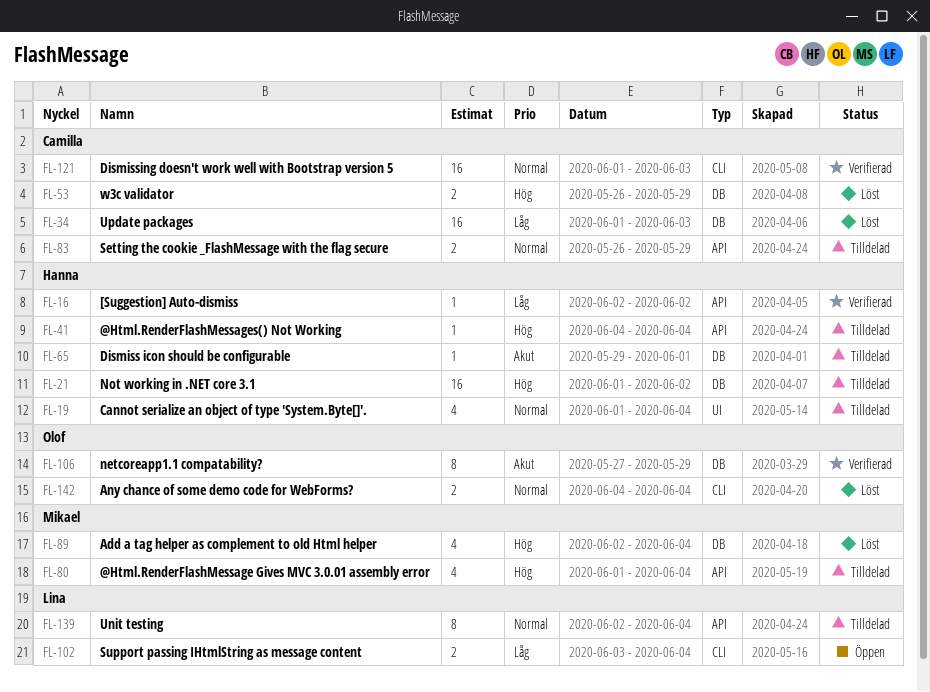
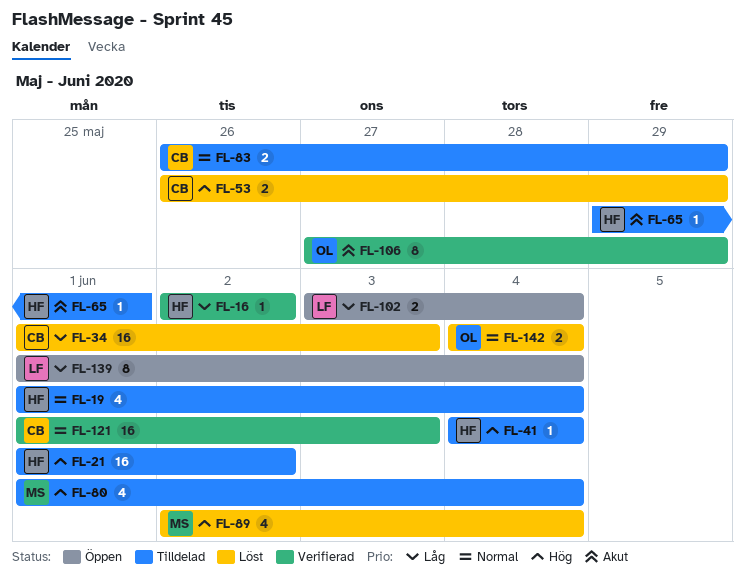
FL-139, status: Tilldelad -> Öppen
FL-139, priority: Normal -> Låg
FL-139, start: Jun 2 -> Jun 1

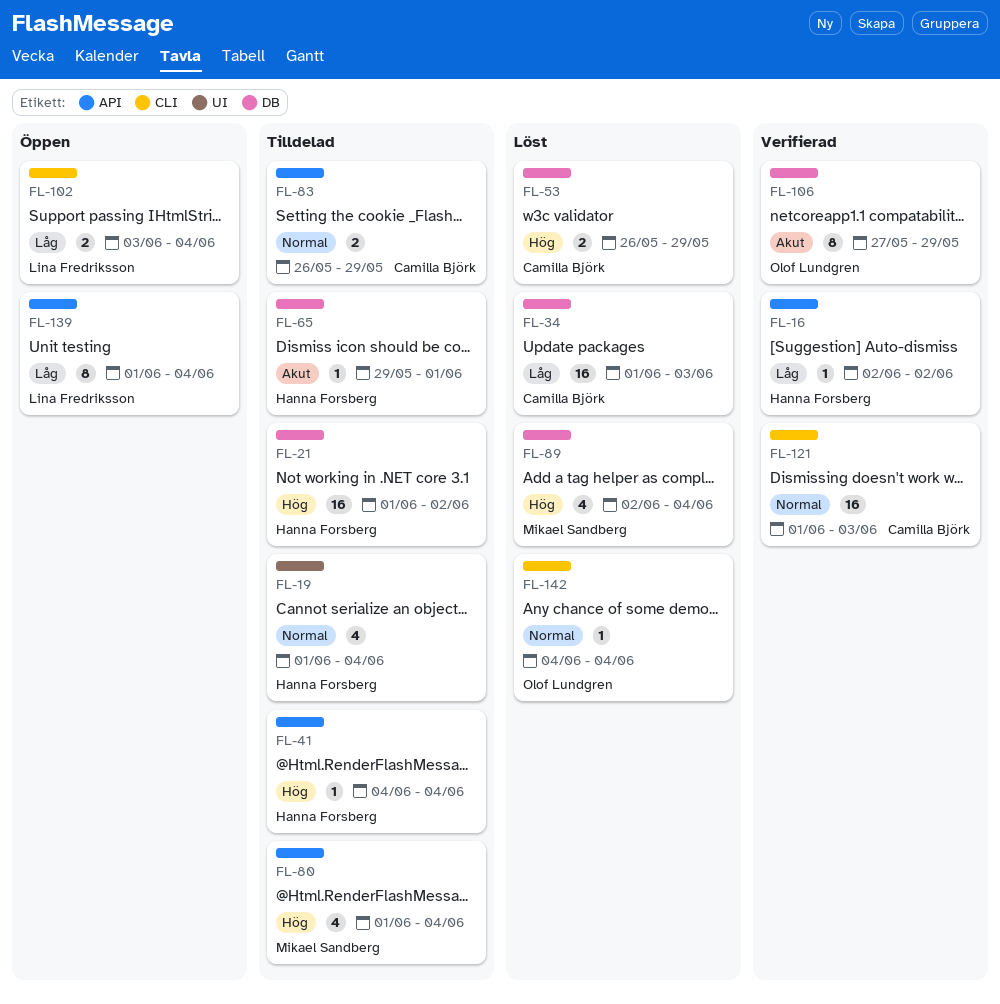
FL-142, estimate: 2 -> 1

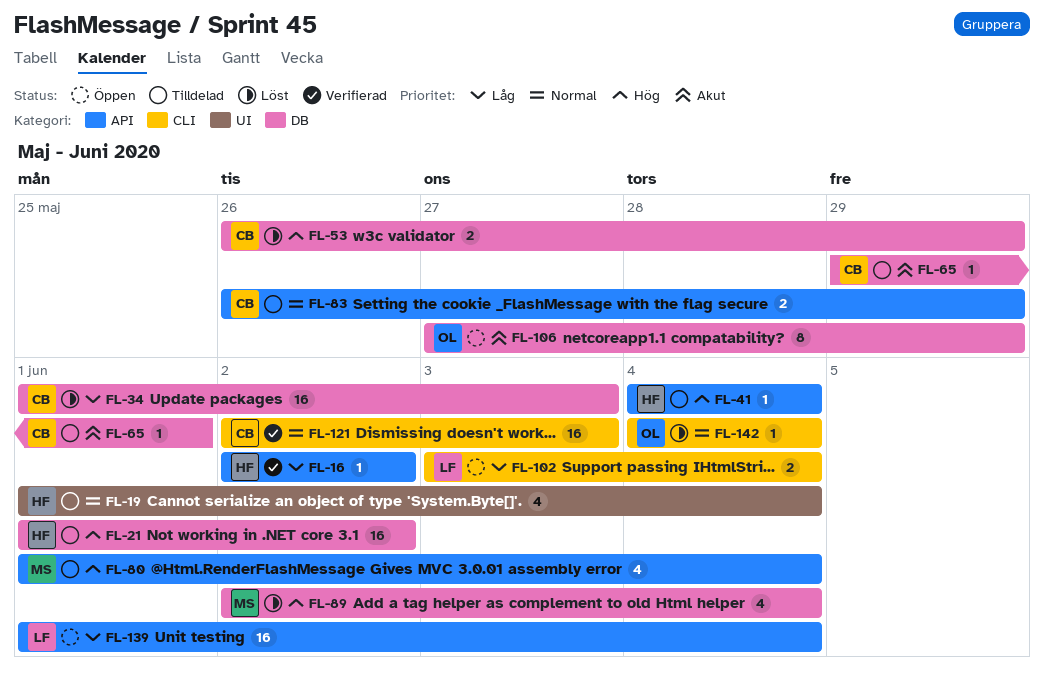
FL-65, owner: Hanna Forsberg -> Camilla Björk
FL-106, status: Verifierad -> Öppen
FL-121, start: Jun 1 -> Jun 2
FL-139, estimate: 8 -> 16

